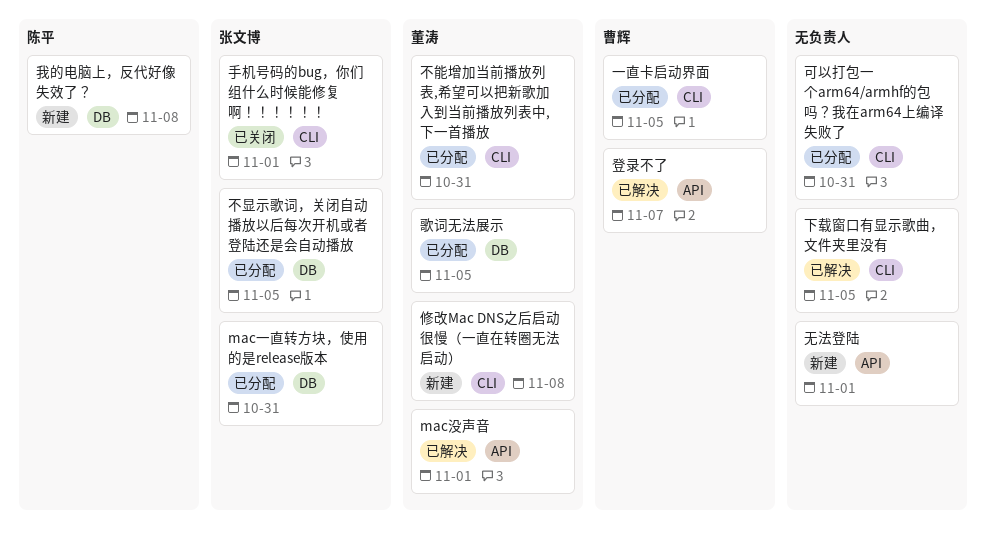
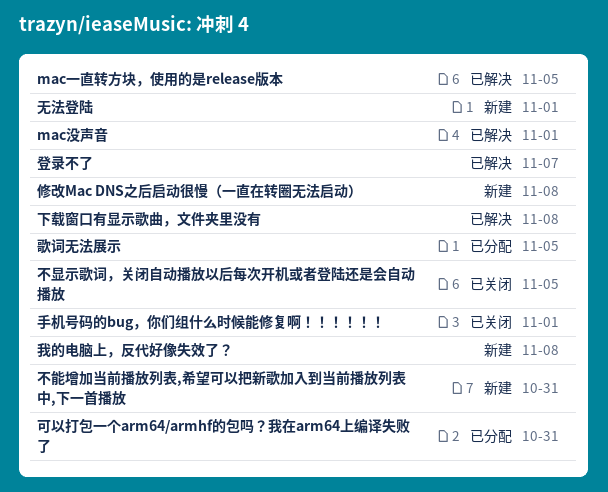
mac一直转方块，使用的是release版本, status: 已分配 -> 已解决
mac一直转方块，使用的是release版本, due: Oct 31 -> Nov 5
一直卡启动界面: present -> none
下载窗口有显示歌曲，文件夹里没有, due: Nov 5 -> Nov 8
不显示歌词，关闭自动播放以后每次开机或者登陆还是会自动播放, status: 已分配 -> 已关闭
不能增加当前播放列表,希望可以把新歌加入到当前播放列表中,下一首播放, status: 已分配 -> 新建

